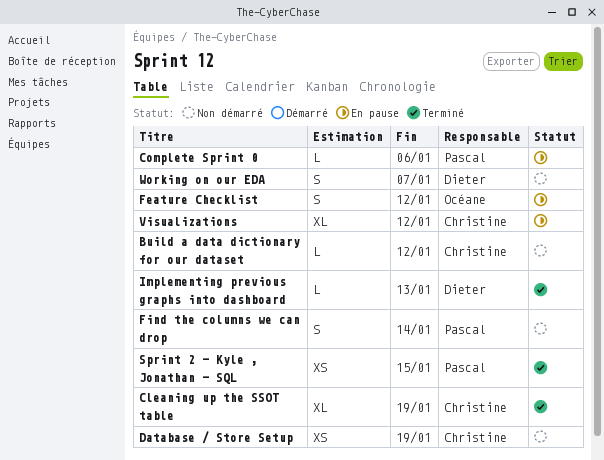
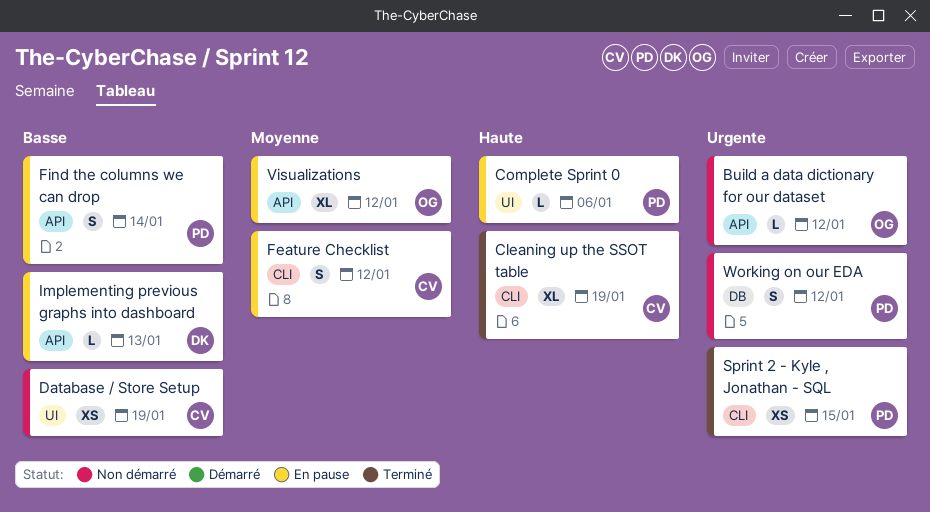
Build a data dictionary for our dataset, owner: Christine -> Océane
Feature Checklist, owner: Océane -> Christine
Find the columns we can drop, status: Non démarré -> En pause
Implementing previous graphs into dashboard, status: Terminé -> En pause
Visualizations, owner: Christine -> Océane
Working on our EDA, owner: Dieter -> Pascal
Working on our EDA, due: Jan 7 -> Jan 12

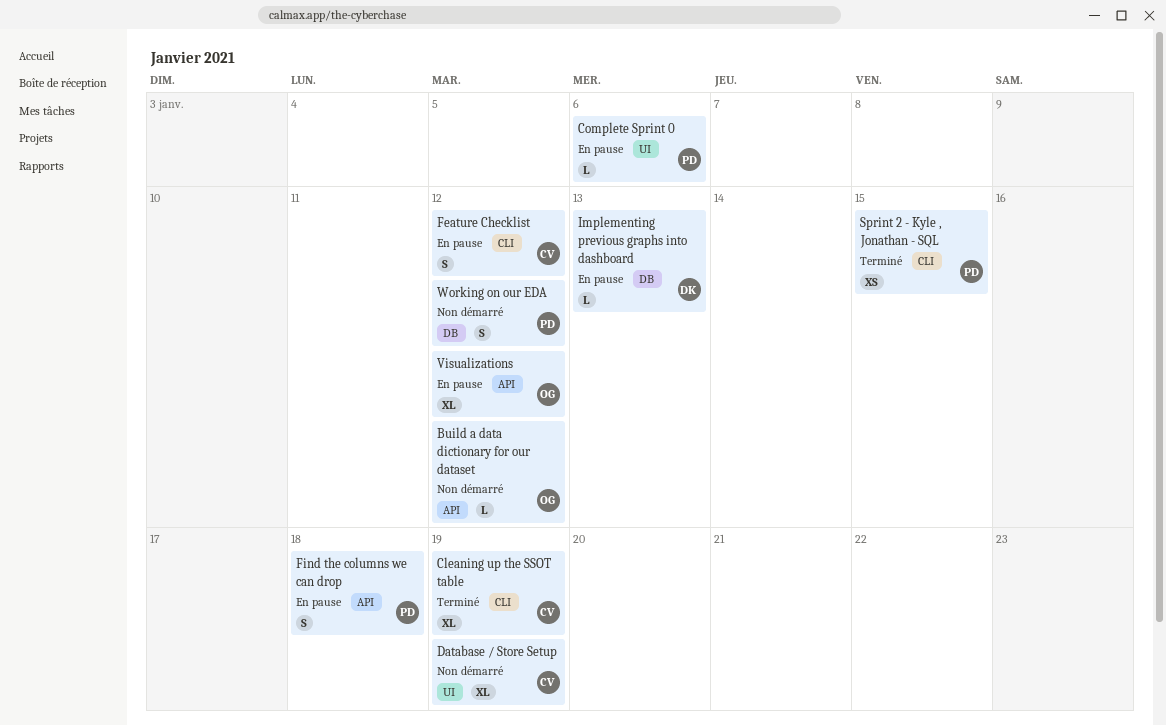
Database / Store Setup, estimate: XS -> XL
Find the columns we can drop, due: Jan 14 -> Jan 18
Implementing previous graphs into dashboard, label: API -> DB

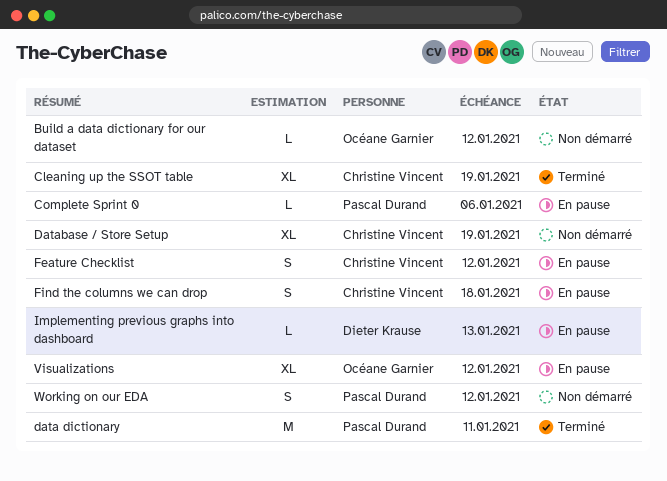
data dictionary: none -> present
Find the columns we can drop, owner: Pascal Durand -> Christine Vincent
Sprint 2 - Kyle , Jonathan - SQL: present -> none

